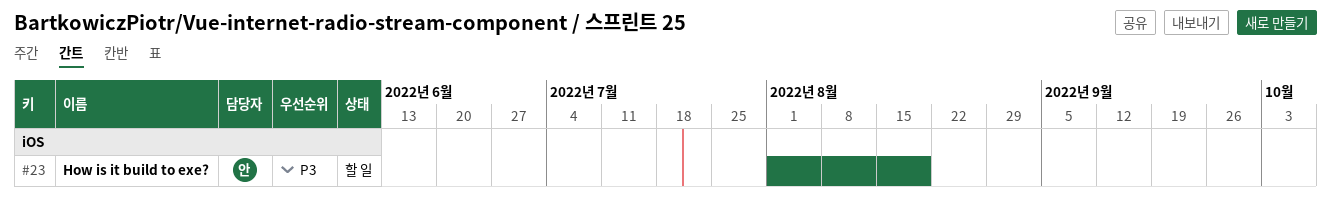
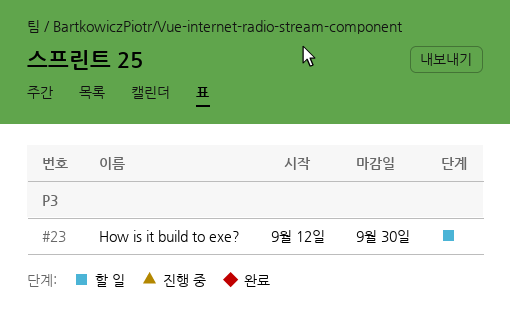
#23, start: Aug 1 -> Sep 12
#23, due: Aug 19 -> Sep 30

